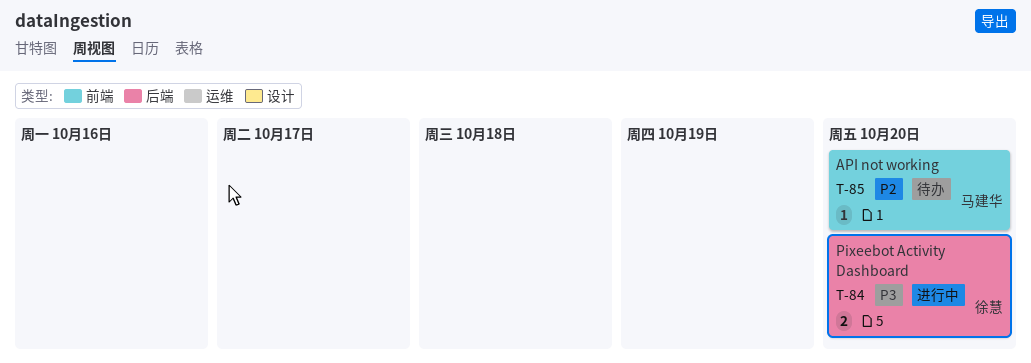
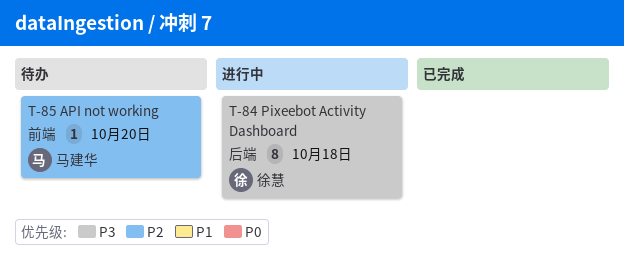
T-84, estimate: 2 -> 8
T-84, due: Oct 20 -> Oct 18

